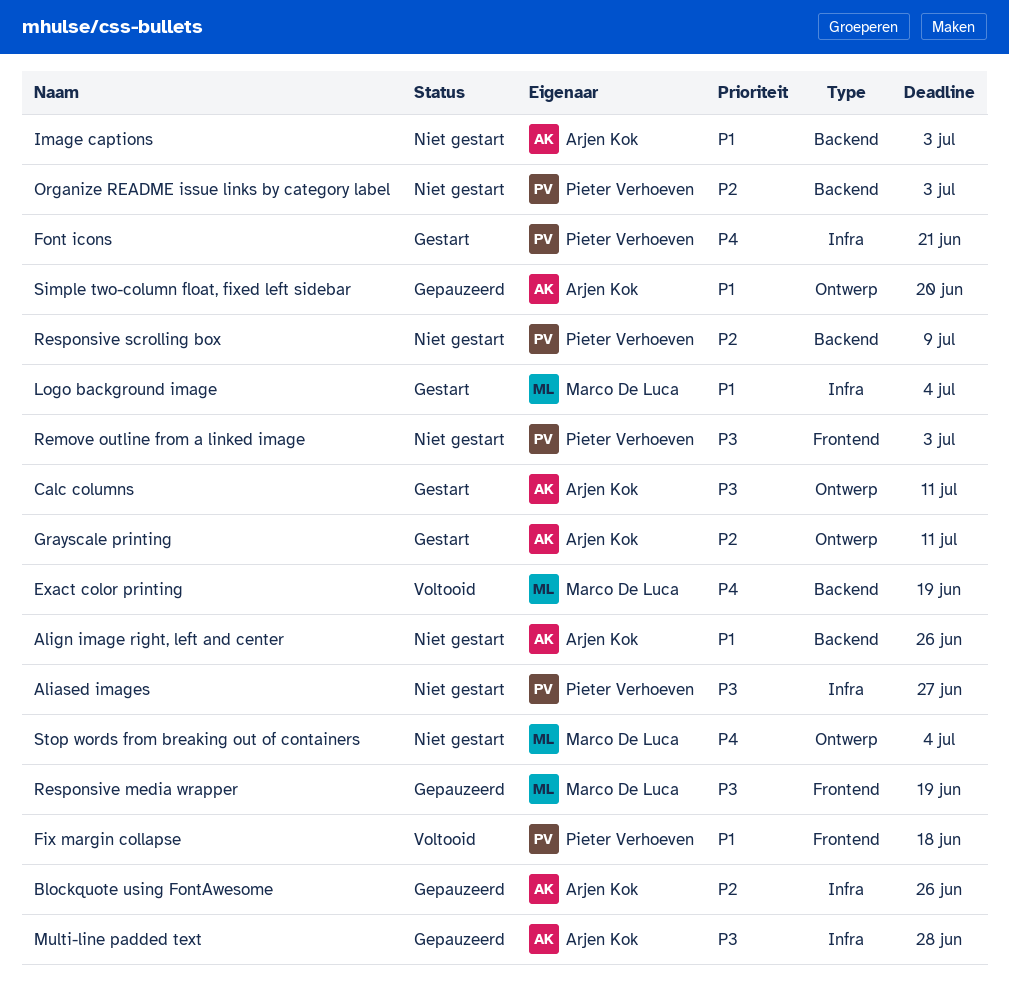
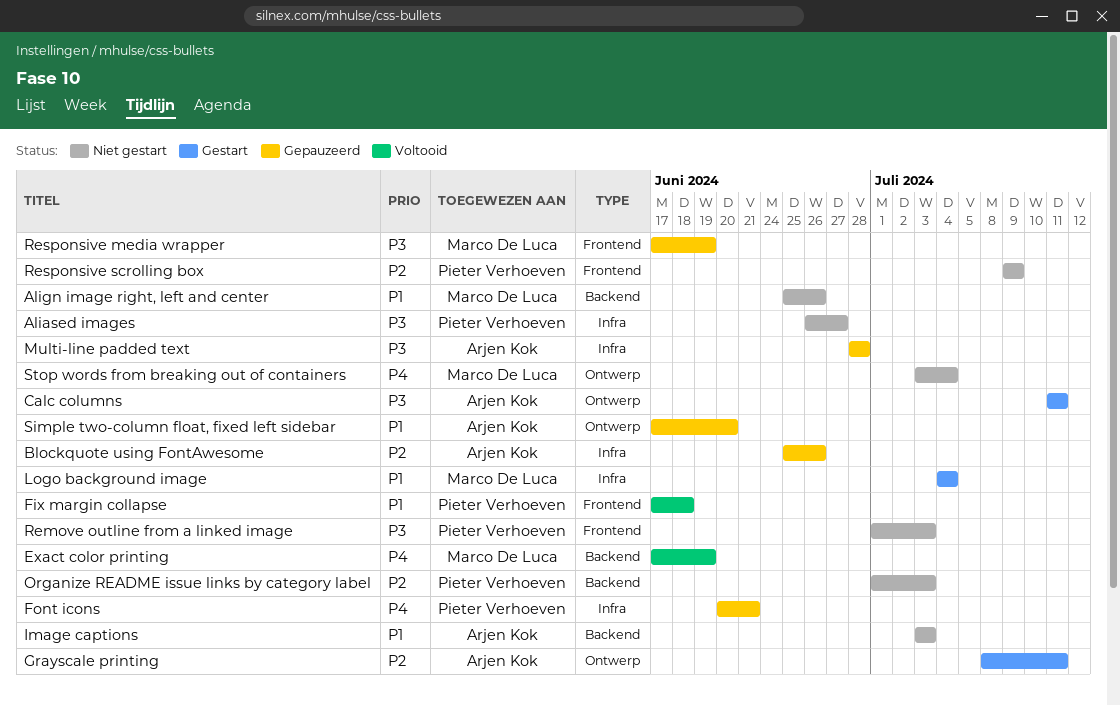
Align image right, left and center, owner: Arjen Kok -> Marco De Luca
Font icons, status: Gestart -> Gepauzeerd
Responsive scrolling box, label: Backend -> Frontend

